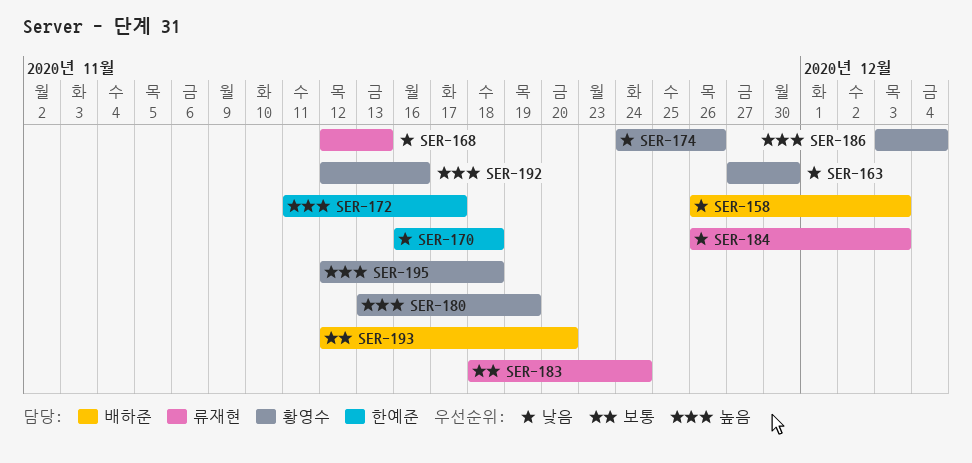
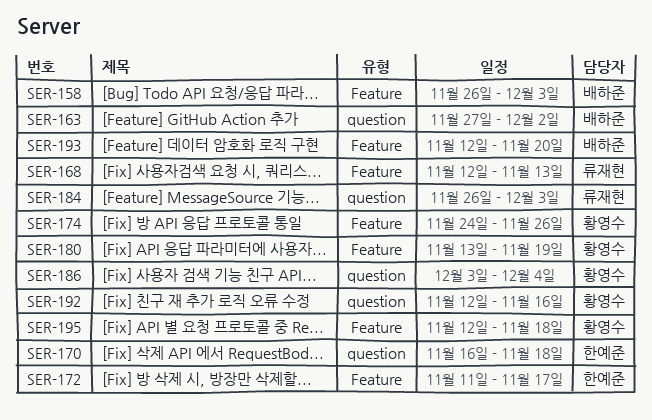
SER-163, owner: 황영수 -> 배하준
SER-163, due: Nov 30 -> Dec 2
SER-183: present -> none

